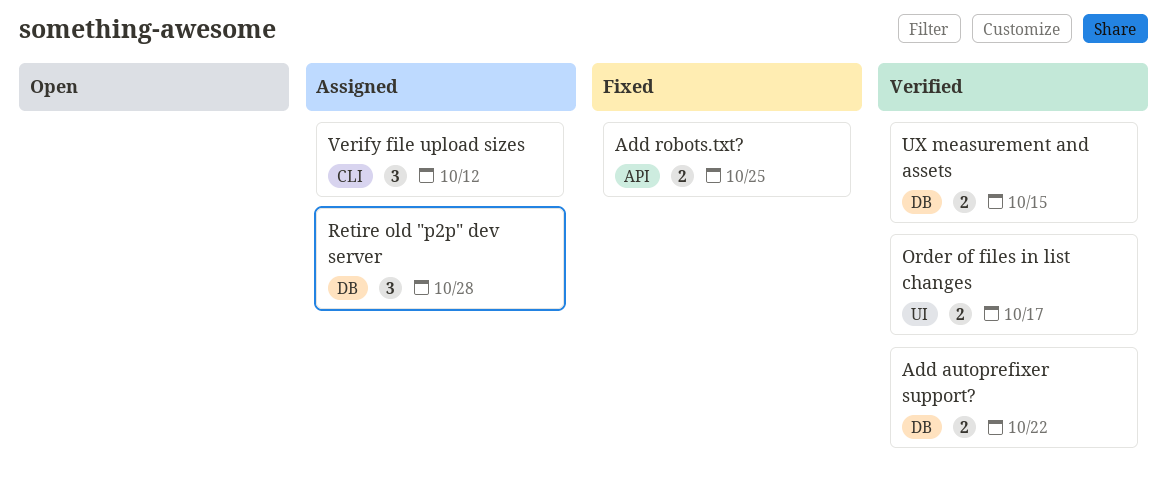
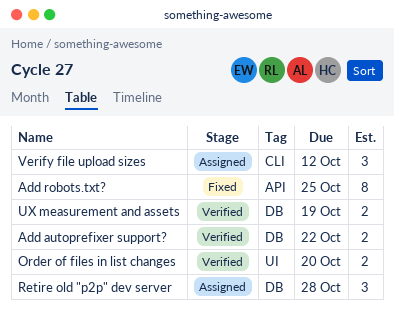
Add robots.txt?, estimate: 2 -> 8
Order of files in list changes, due: Oct 17 -> Oct 20
UX measurement and assets, due: Oct 15 -> Oct 19

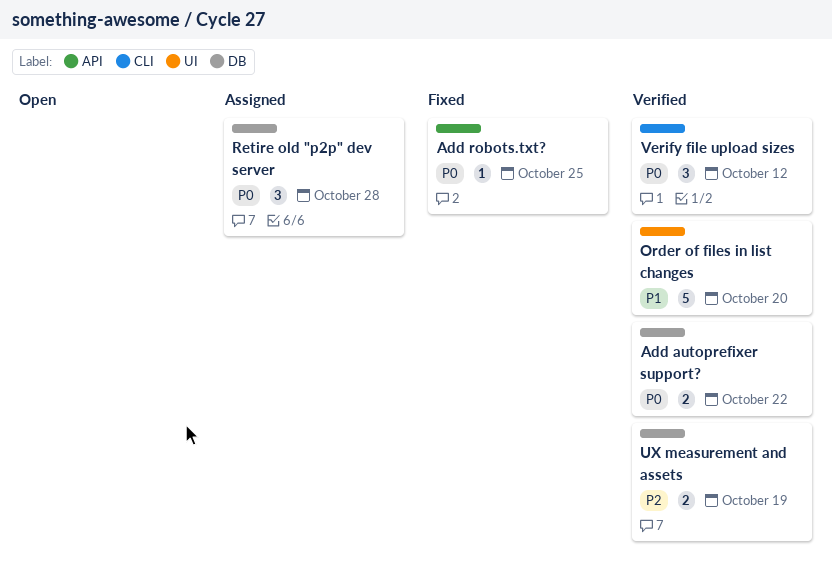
Add robots.txt?, estimate: 8 -> 1
Order of files in list changes, estimate: 2 -> 5
Verify file upload sizes, status: Assigned -> Verified

